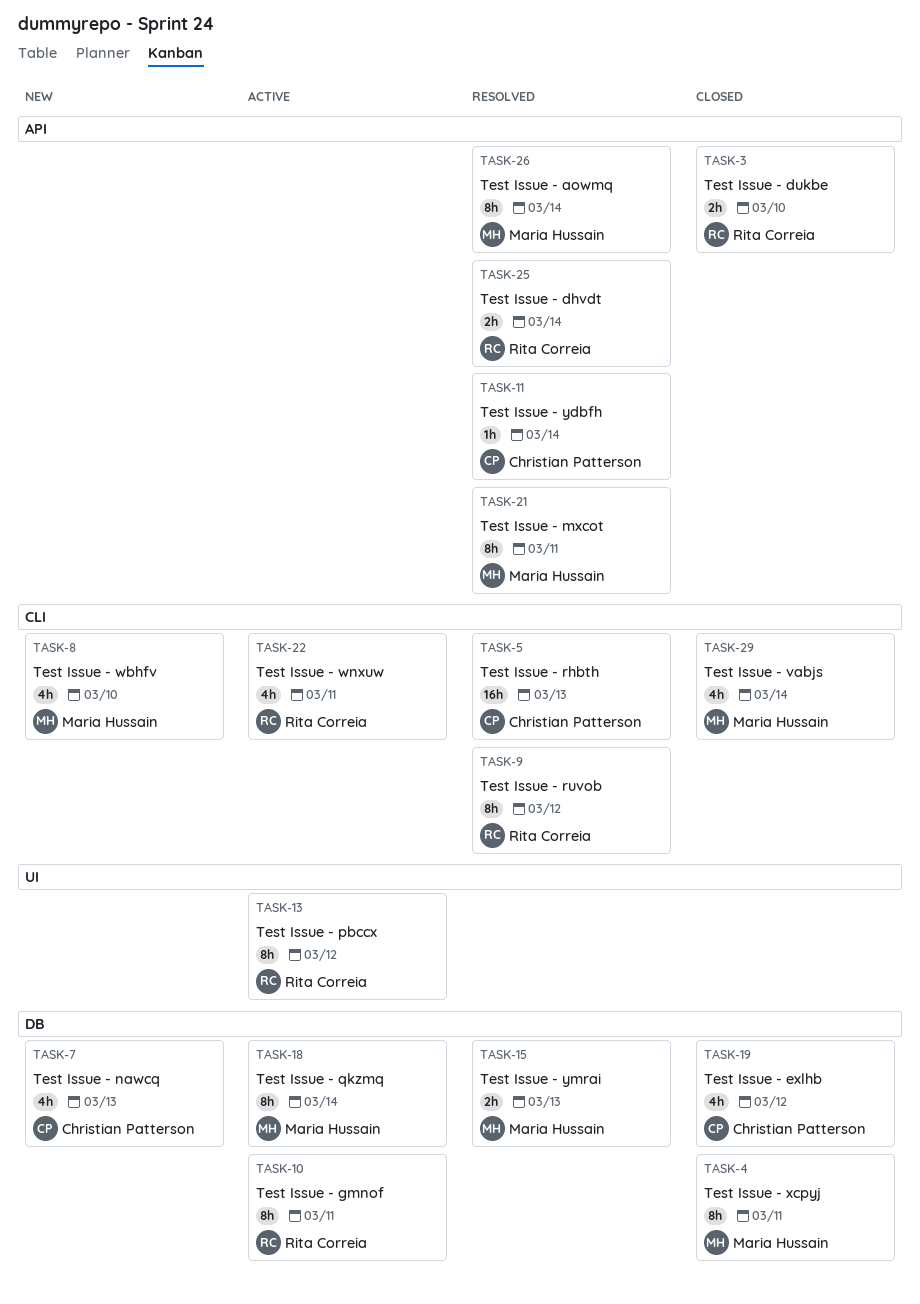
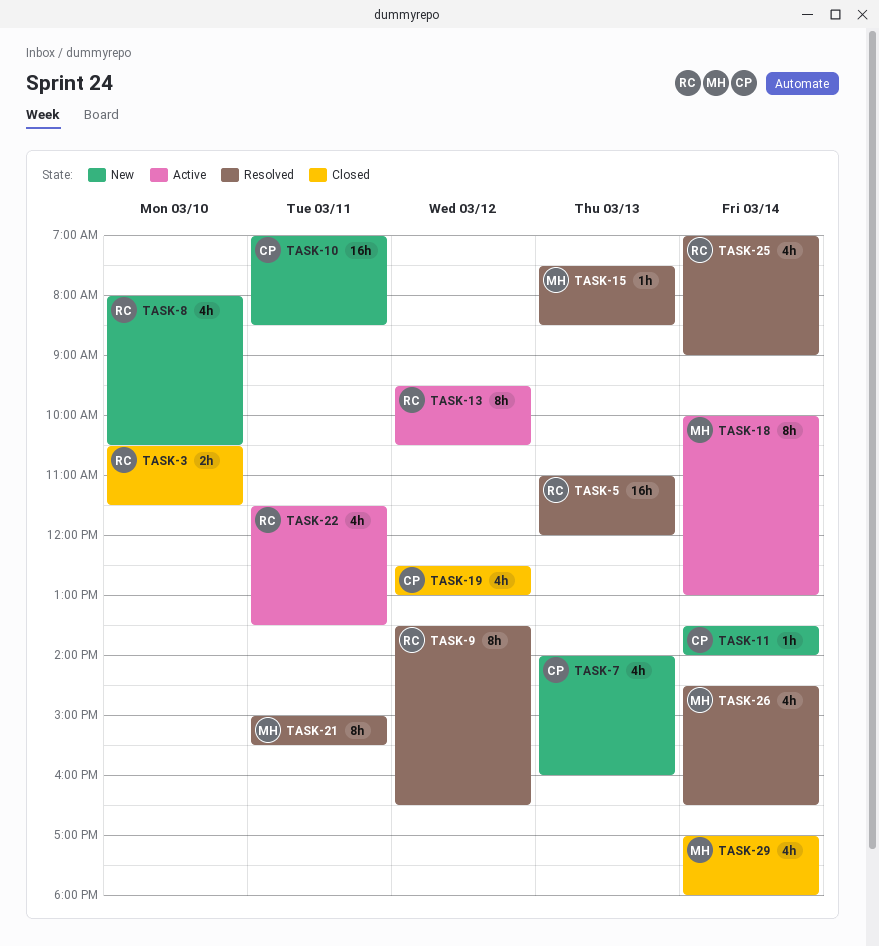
TASK-4: present -> none
TASK-5, owner: Christian Patterson -> Rita Correia
TASK-8, owner: Maria Hussain -> Rita Correia
TASK-10, status: Active -> New
TASK-10, owner: Rita Correia -> Christian Patterson
TASK-10, estimate: 8h -> 16h
TASK-11, status: Resolved -> New
TASK-15, estimate: 2h -> 1h
TASK-25, estimate: 2h -> 4h
TASK-26, estimate: 8h -> 4h

